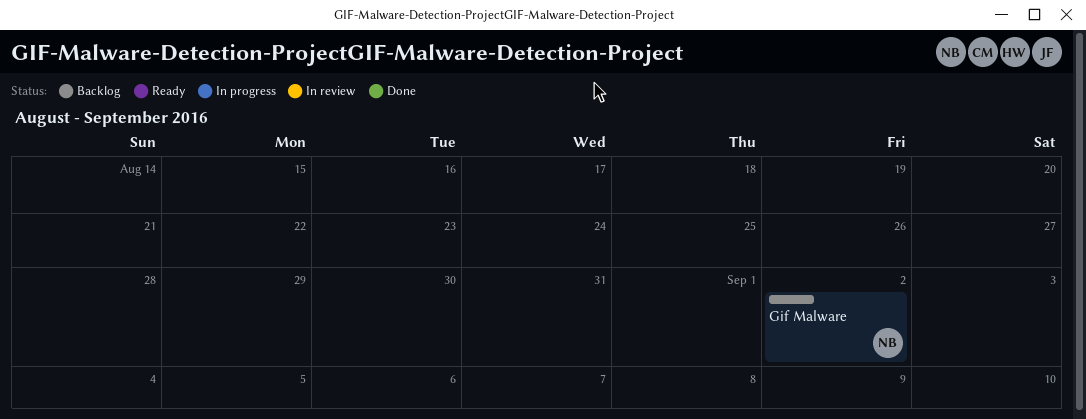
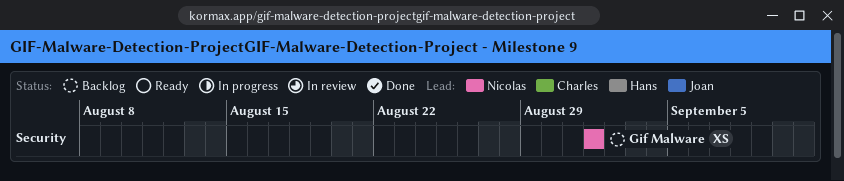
Gif Malware, due: Sep 2 -> Sep 1

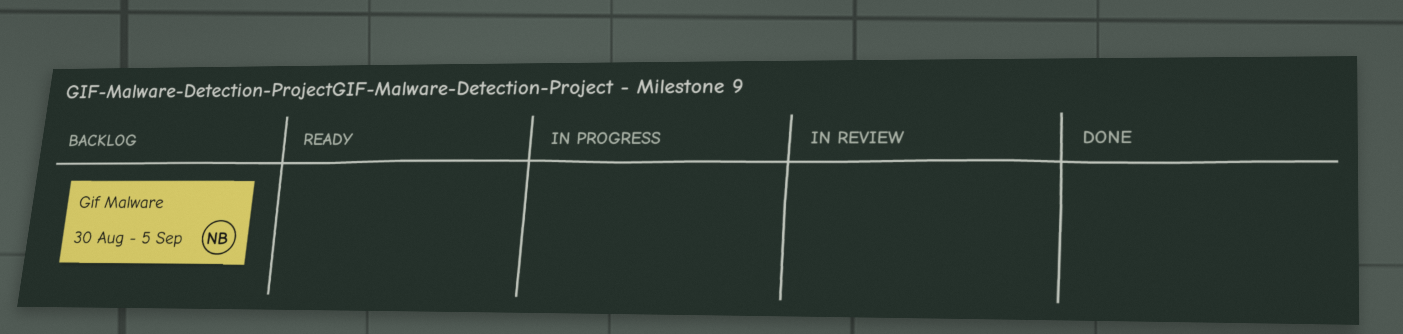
Gif Malware, start: Sep 1 -> Aug 30
Gif Malware, due: Sep 1 -> Sep 5

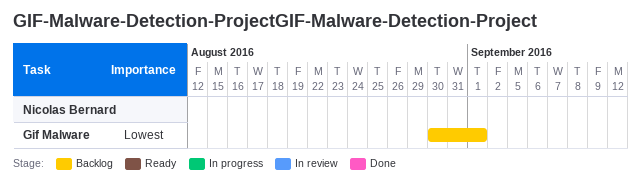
Gif Malware, due: Sep 5 -> Sep 1

